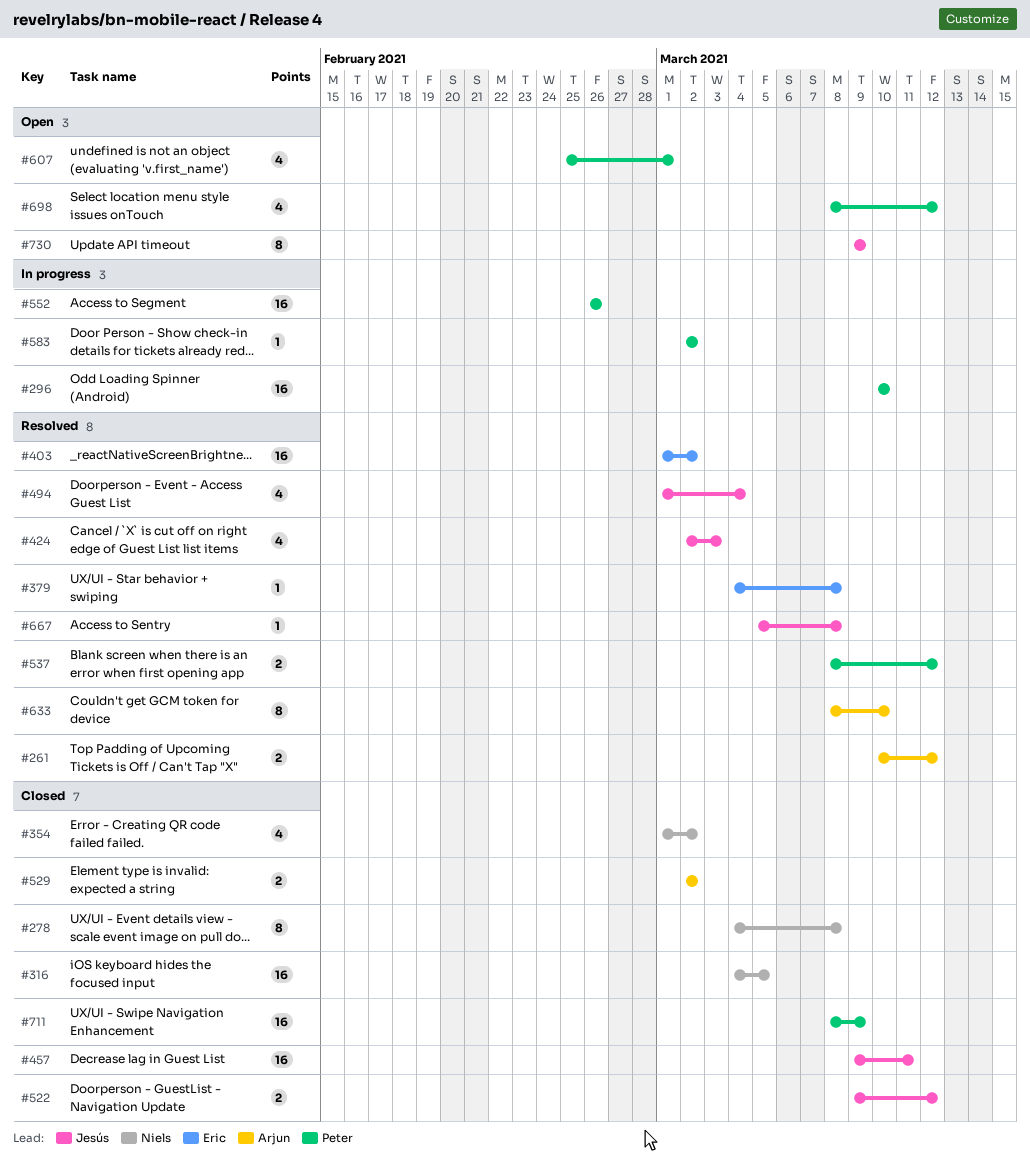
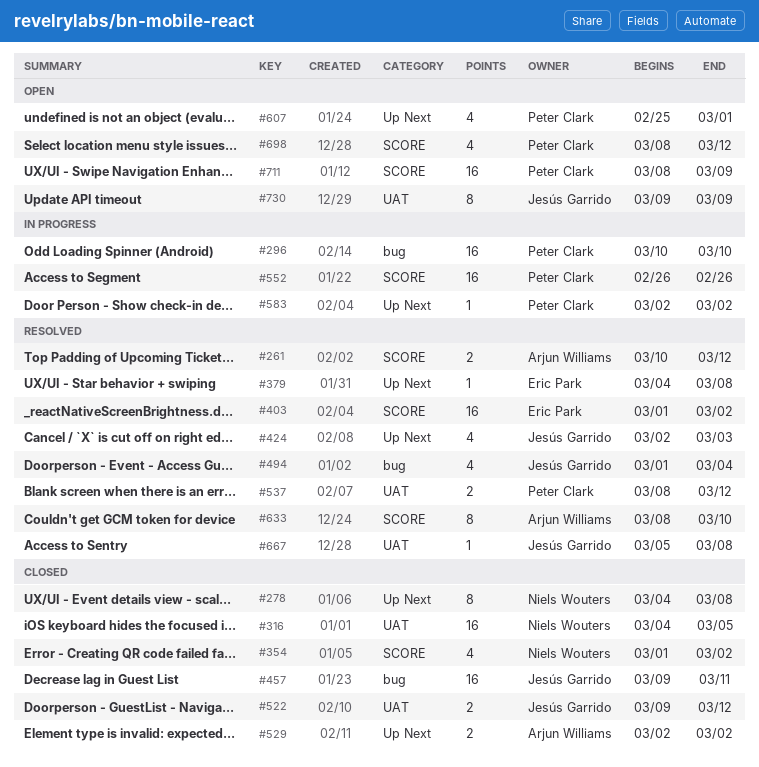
#711, status: Closed -> Open

